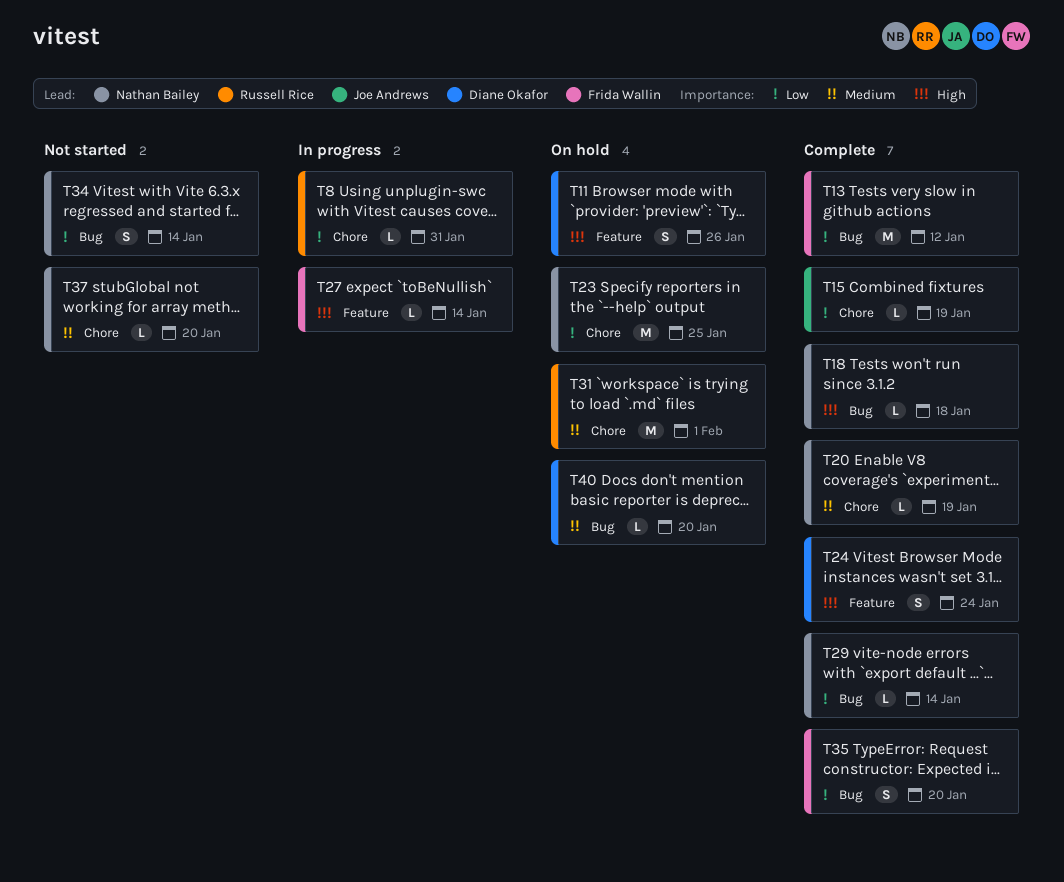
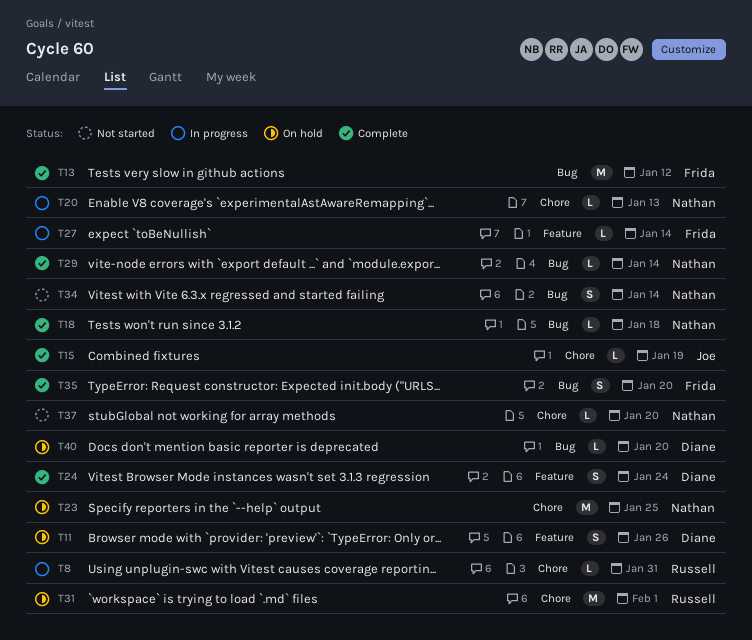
T20, status: Complete -> In progress
T20, due: Jan 19 -> Jan 13

